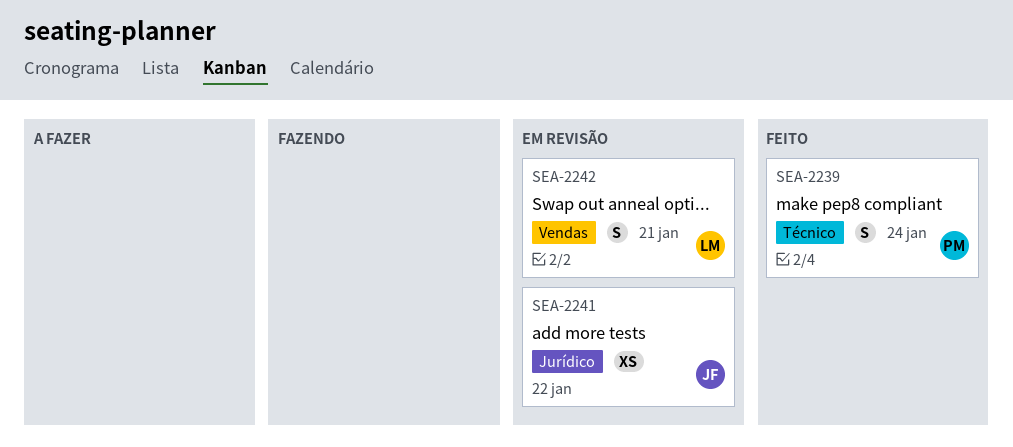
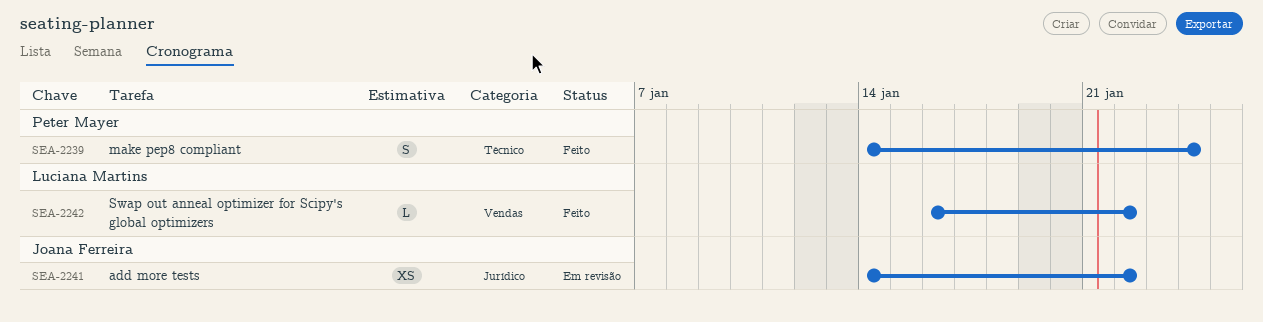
SEA-2242, status: Em revisão -> Feito
SEA-2242, estimate: S -> L
SEA-2242, due: Jan 21 -> Jan 22

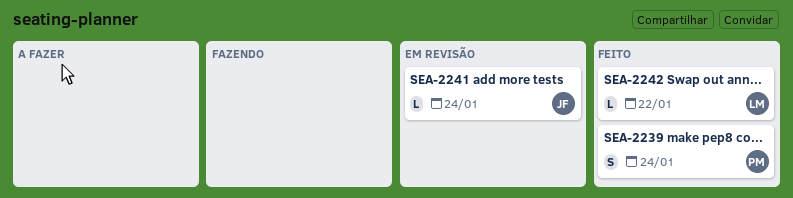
SEA-2241, estimate: XS -> L
SEA-2241, due: Jan 22 -> Jan 24

